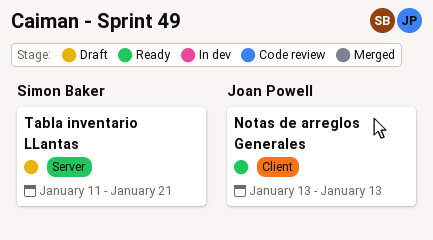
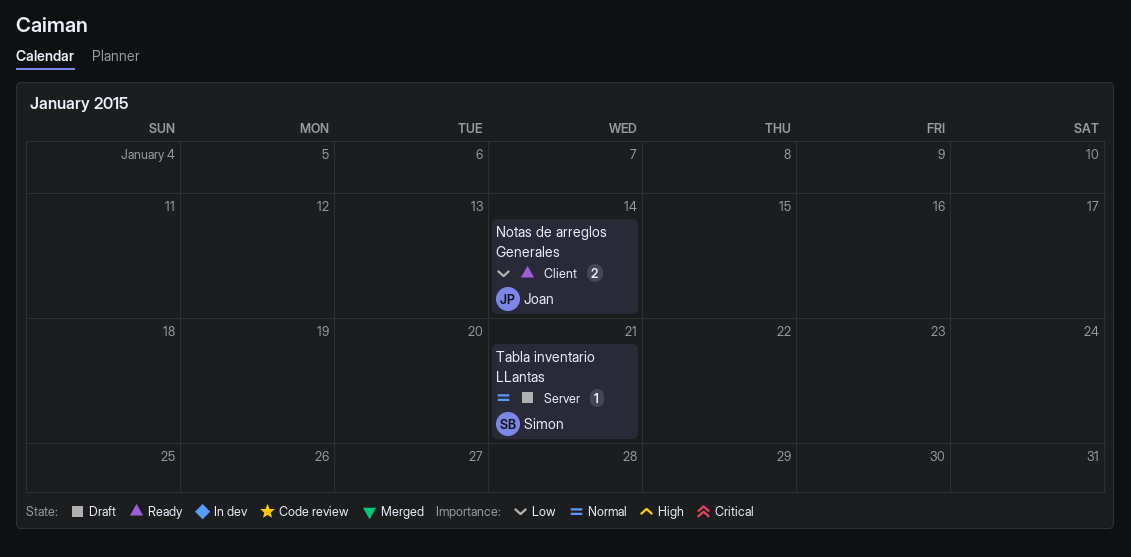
Notas de arreglos Generales, due: Jan 13 -> Jan 14

